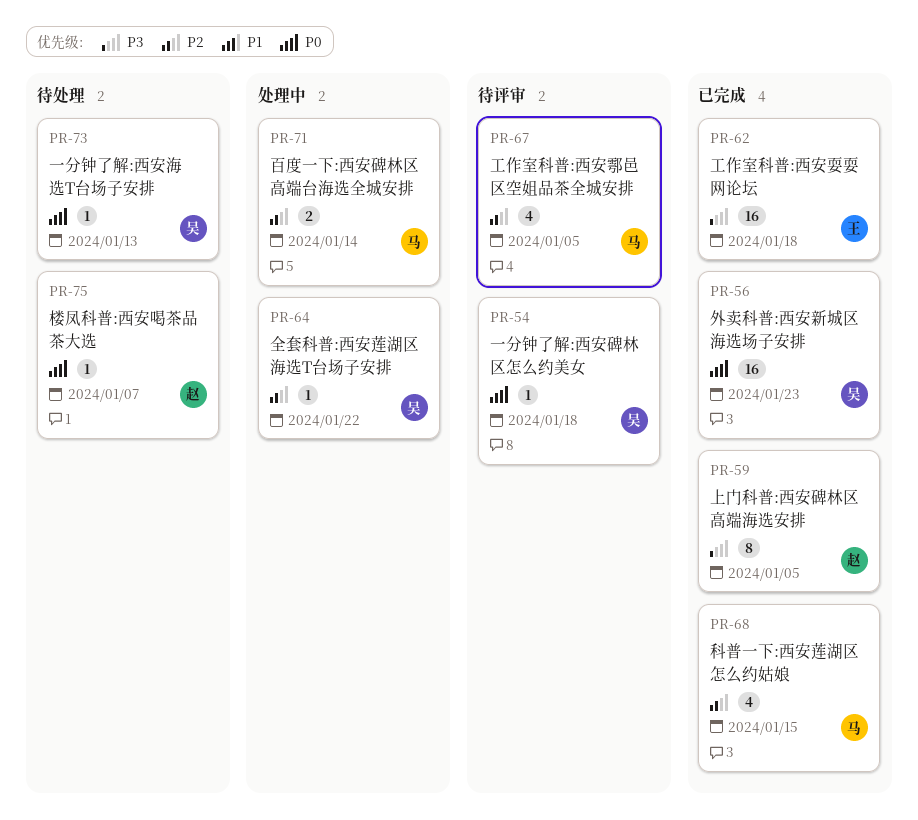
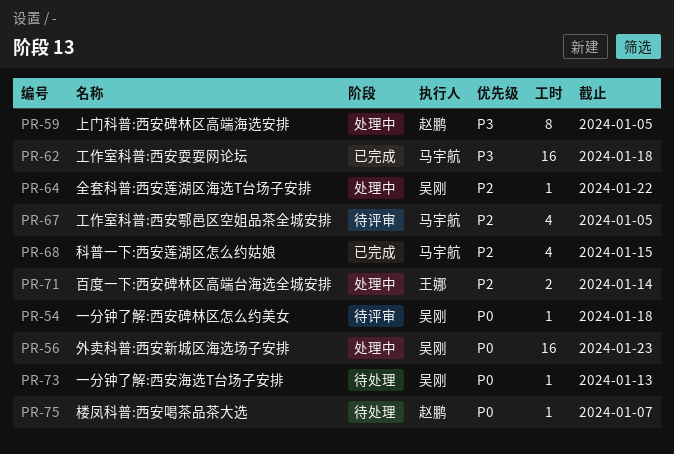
PR-56, status: 已完成 -> 处理中
PR-59, status: 已完成 -> 处理中
PR-62, owner: 王娜 -> 马宇航
PR-71, owner: 马宇航 -> 王娜

